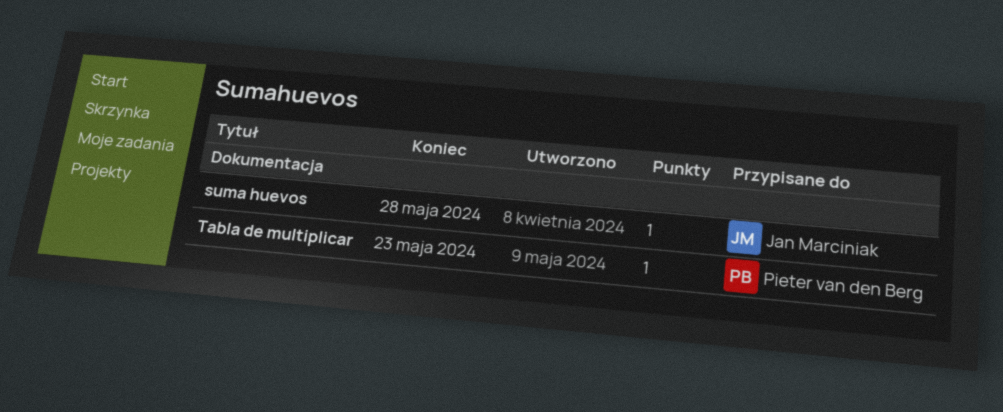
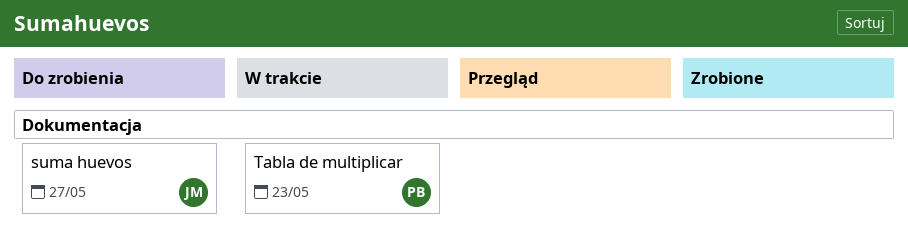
suma huevos, due: May 28 -> May 27

